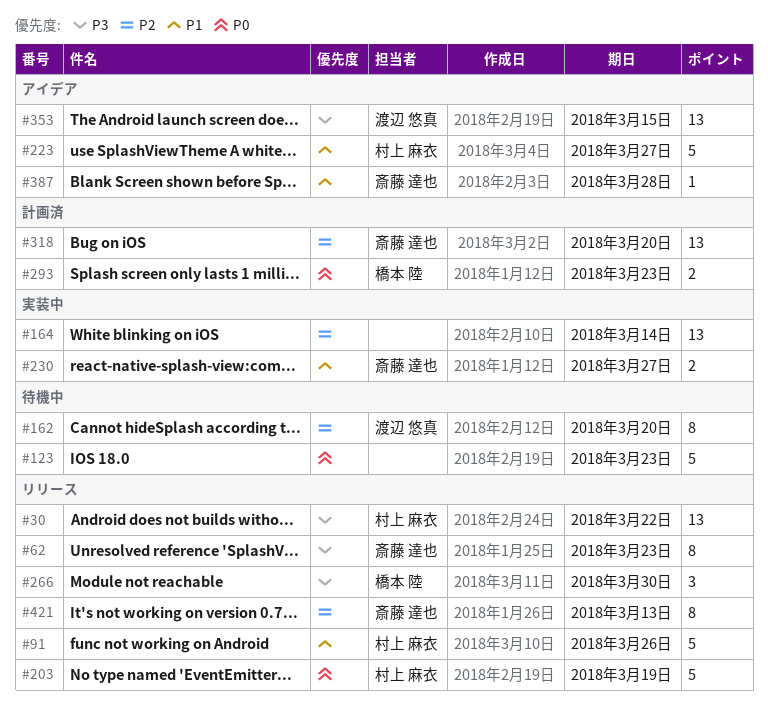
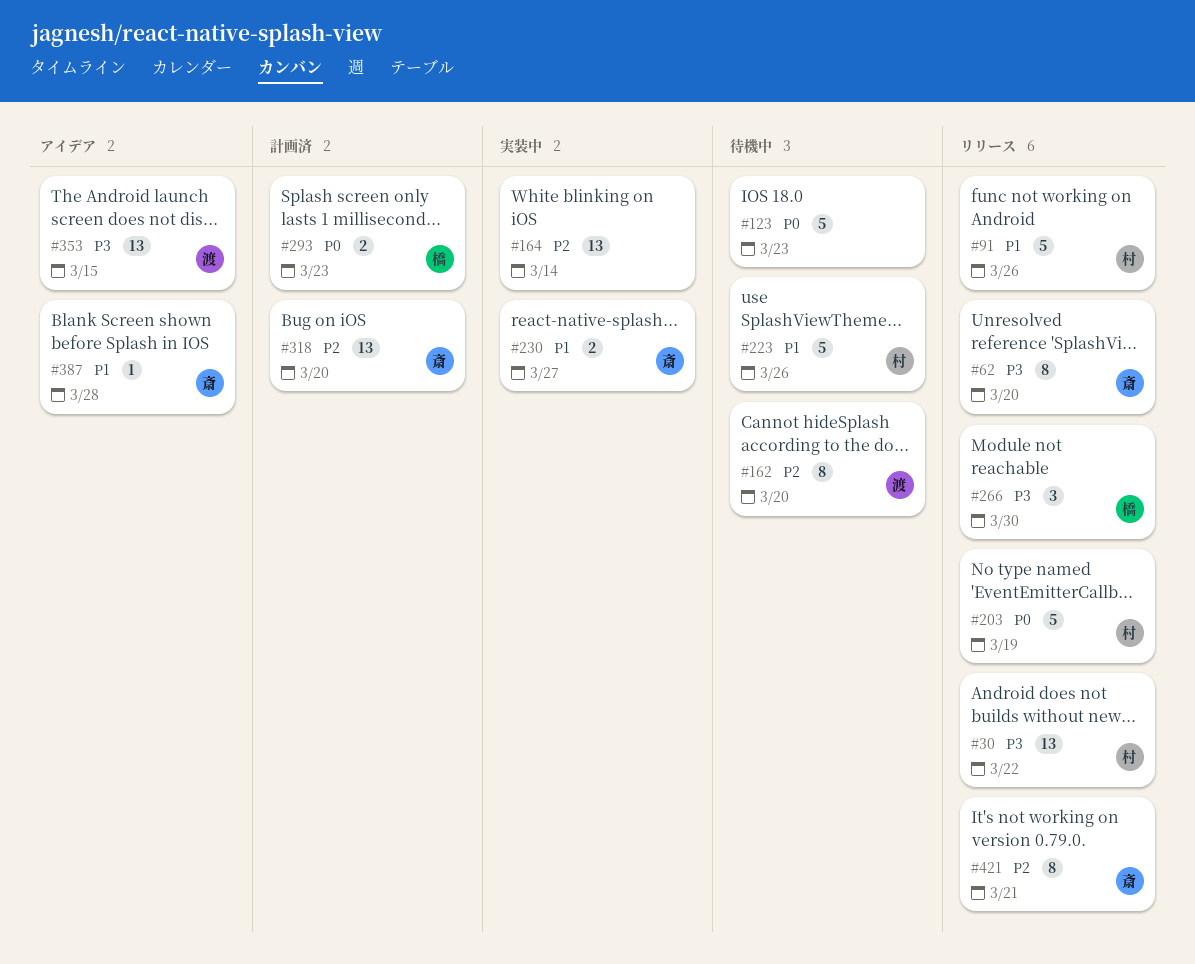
#62, due: Mar 23 -> Mar 20
#223, status: アイデア -> 待機中
#223, due: Mar 27 -> Mar 26
#421, due: Mar 13 -> Mar 21

